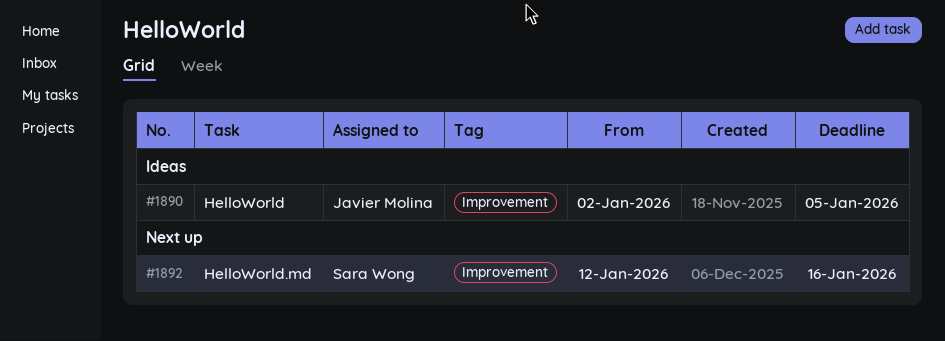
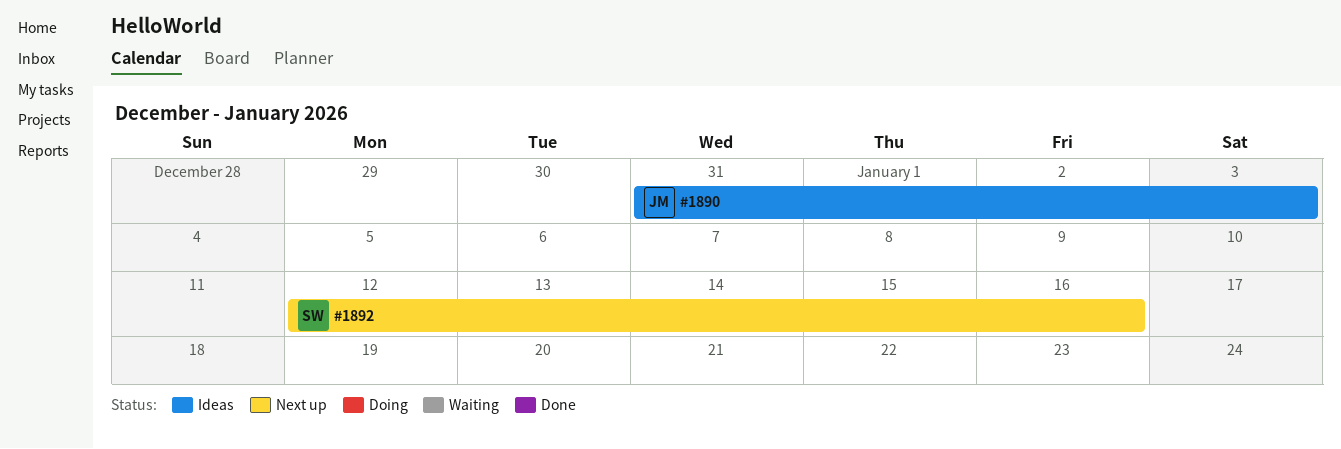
#1890, start: Jan 2 -> Dec 31
#1890, due: Jan 5 -> Jan 3

